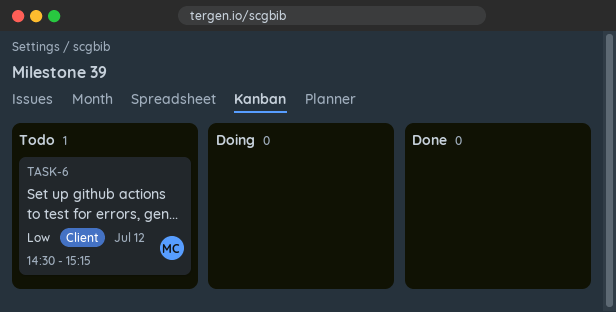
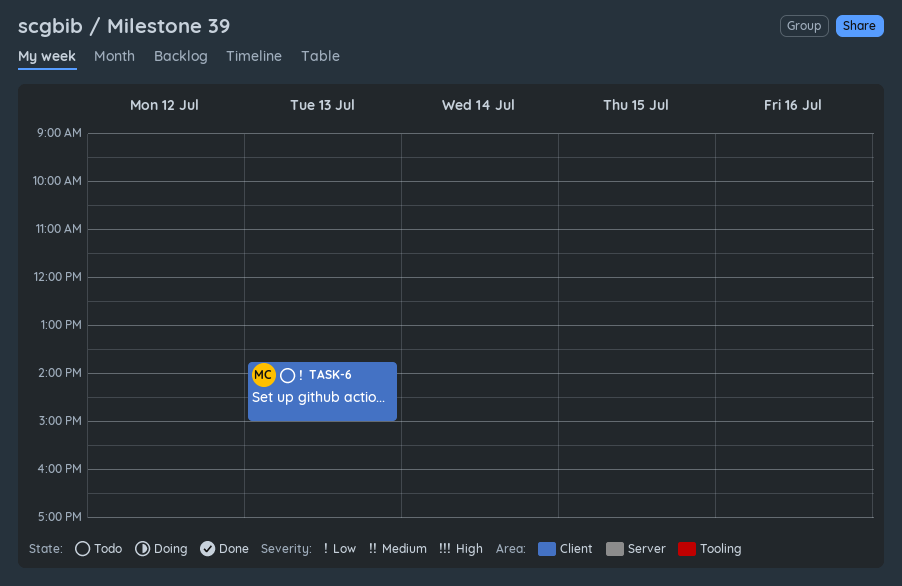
TASK-6, day: Jul 12 -> Jul 13
TASK-6, begins: 14:30 -> 13:45
TASK-6, ends: 15:15 -> 15:00

